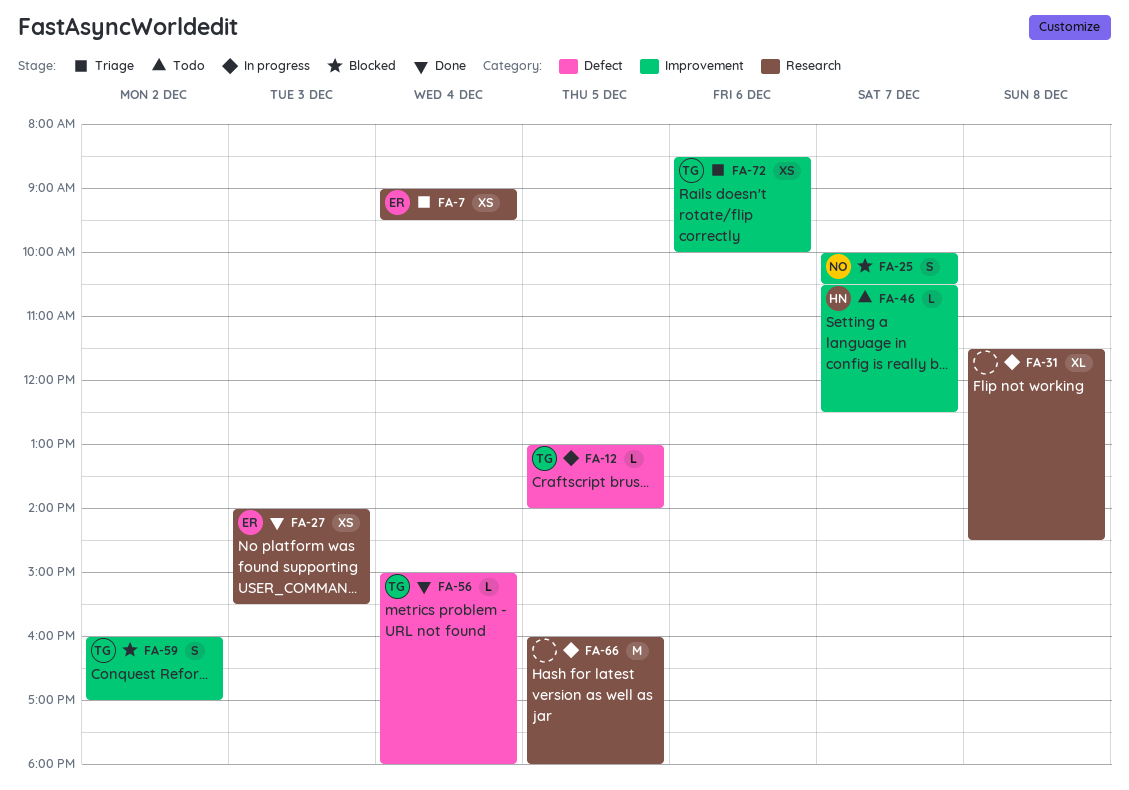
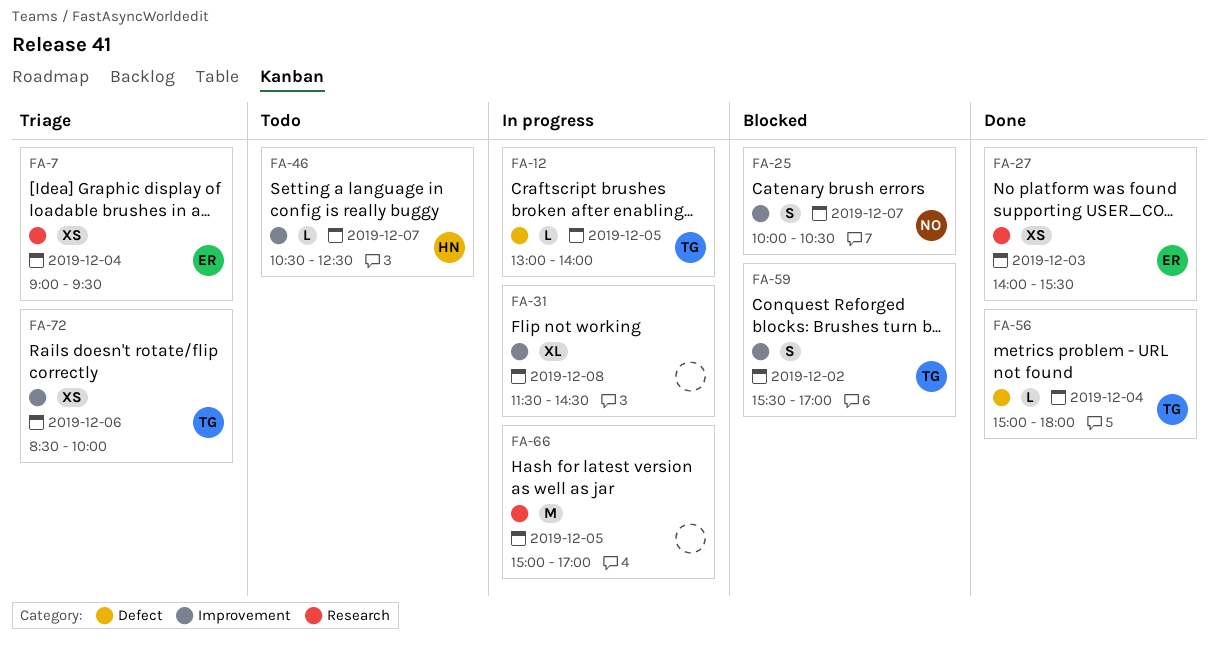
FA-31, label: Research -> Improvement
FA-59, begins: 16:00 -> 15:30
FA-66, begins: 16:00 -> 15:00
FA-66, ends: 18:00 -> 17:00

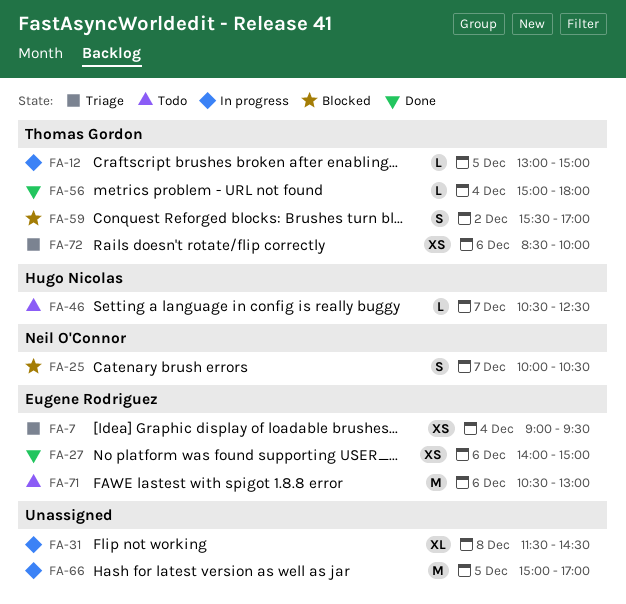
FA-12, ends: 14:00 -> 15:00
FA-27, day: Dec 3 -> Dec 6
FA-27, ends: 15:30 -> 15:00
FA-71: none -> present

